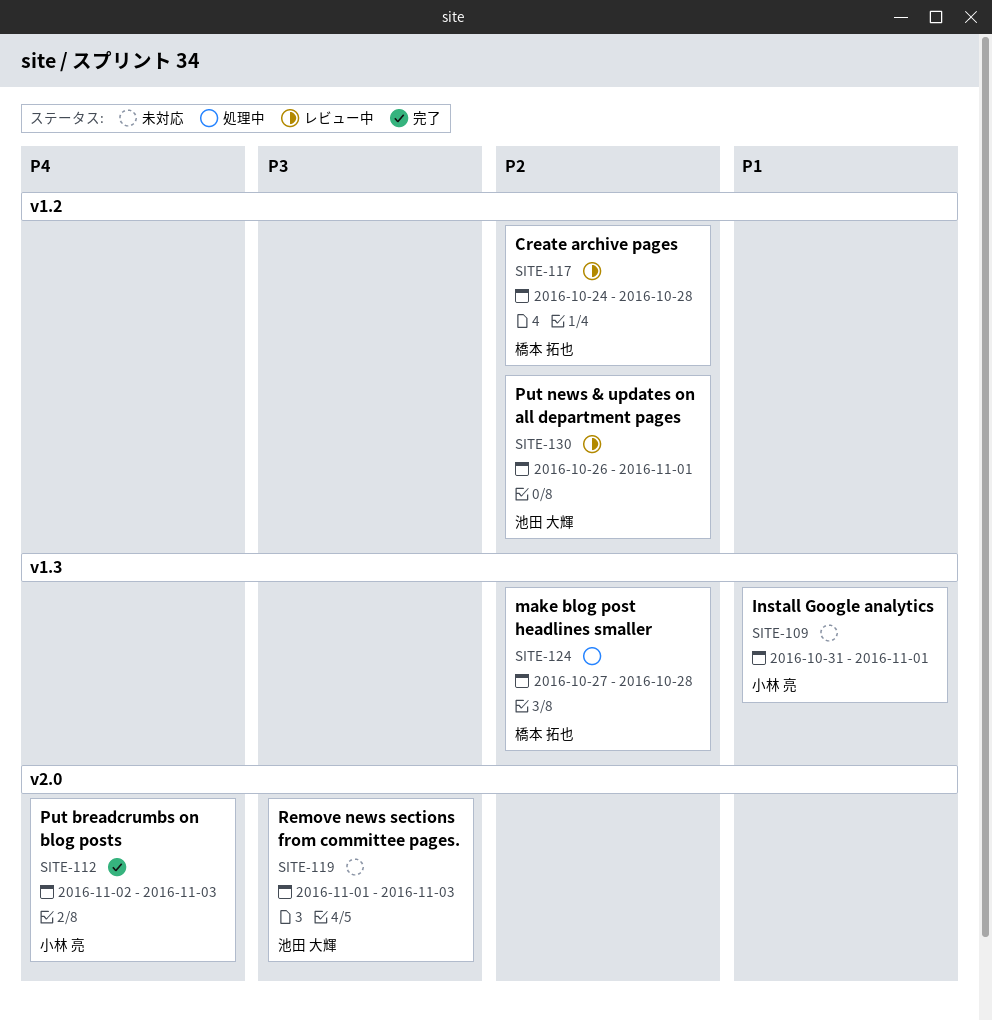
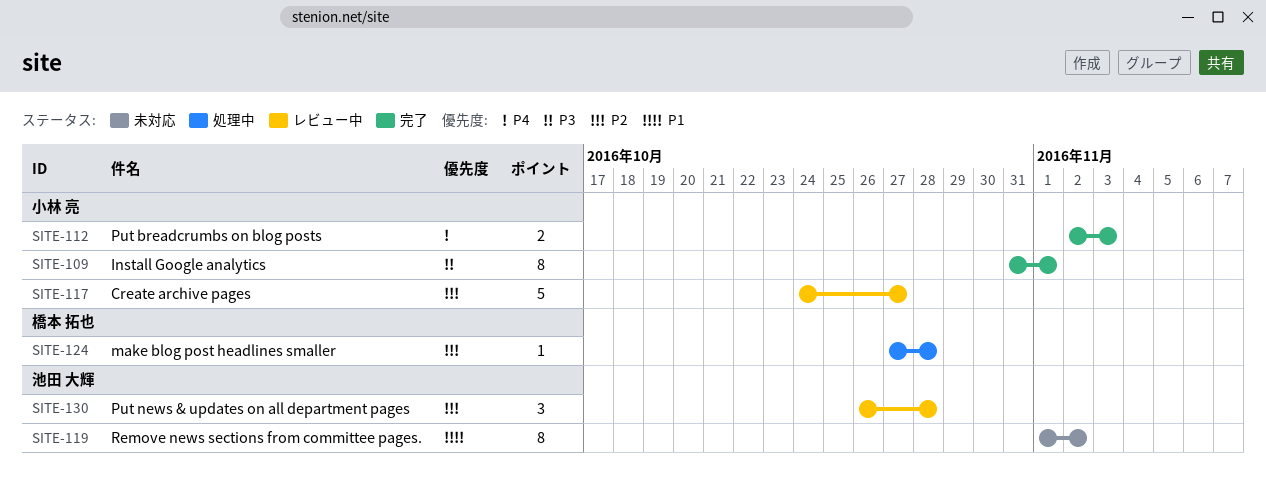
SITE-109, status: 未対応 -> 完了
SITE-109, priority: P1 -> P3
SITE-117, owner: 橋本 拓也 -> 小林 亮
SITE-117, due: Oct 28 -> Oct 27
SITE-119, priority: P3 -> P1
SITE-119, due: Nov 3 -> Nov 2
SITE-130, due: Nov 1 -> Oct 28

